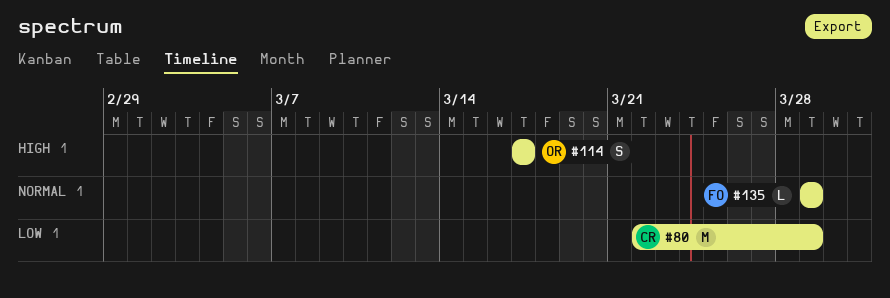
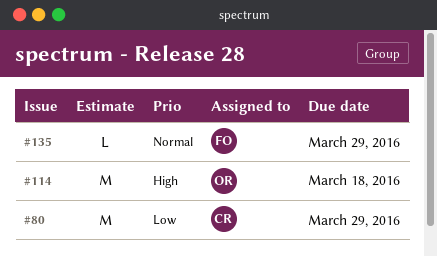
#114, estimate: S -> M
#114, due: Mar 17 -> Mar 18

